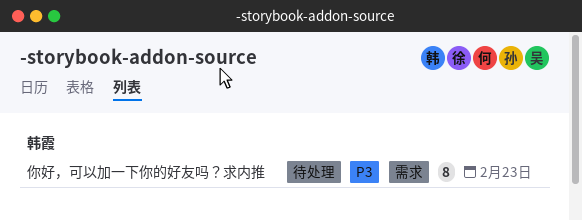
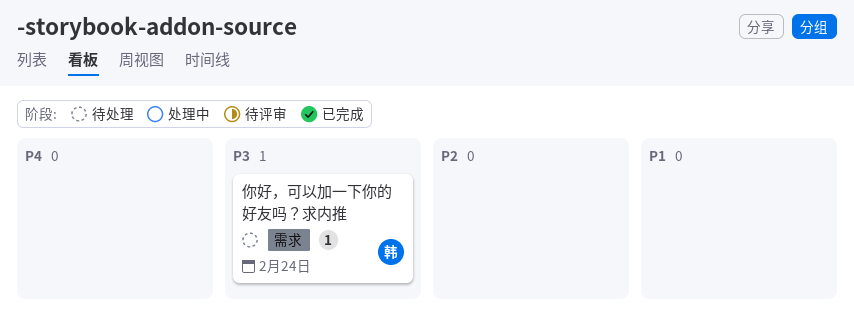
你好，可以加一下你的好友吗？求内推, estimate: 8 -> 1
你好，可以加一下你的好友吗？求内推, due: Feb 23 -> Feb 24

